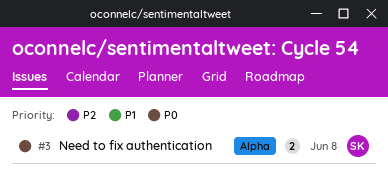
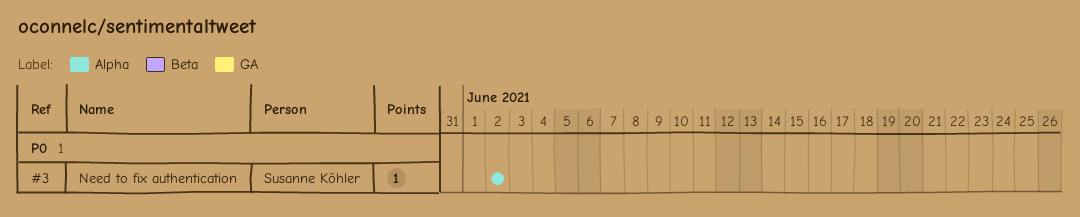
#3, estimate: 2 -> 1
#3, due: Jun 8 -> Jun 2

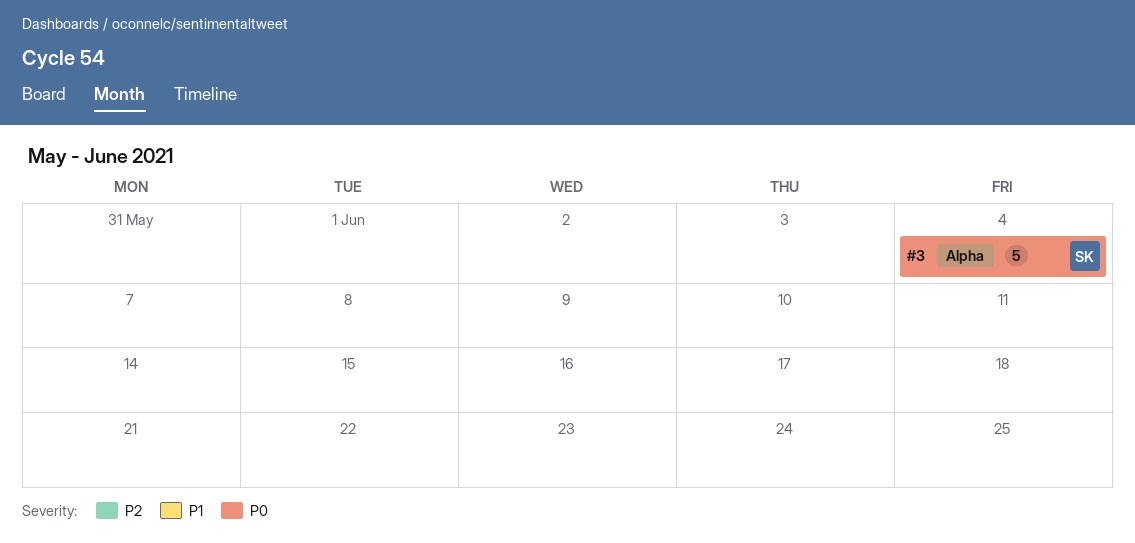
#3, estimate: 1 -> 5
#3, due: Jun 2 -> Jun 4

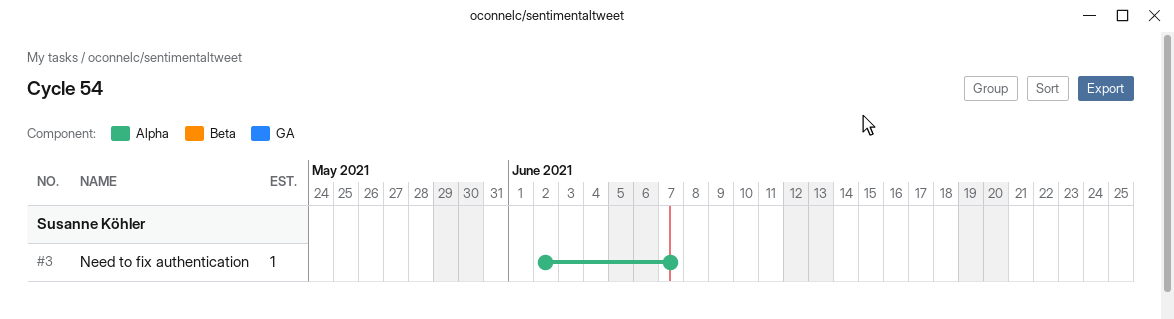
#3, estimate: 5 -> 1
#3, due: Jun 4 -> Jun 7

